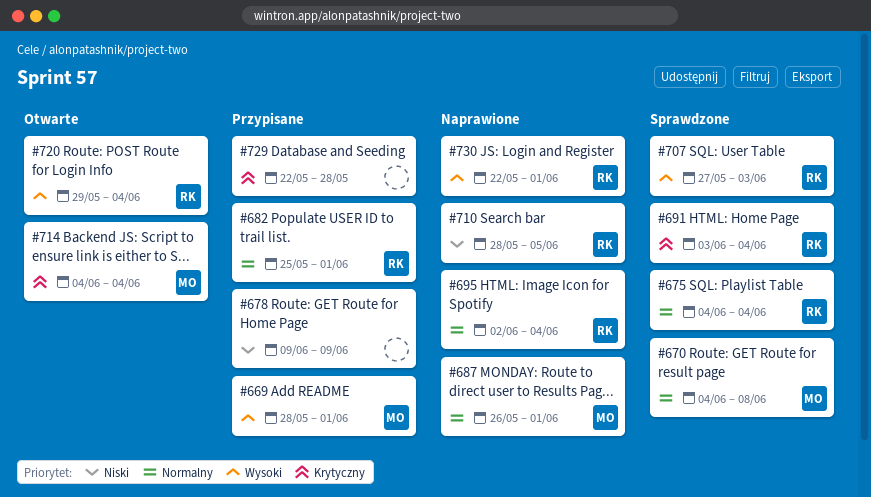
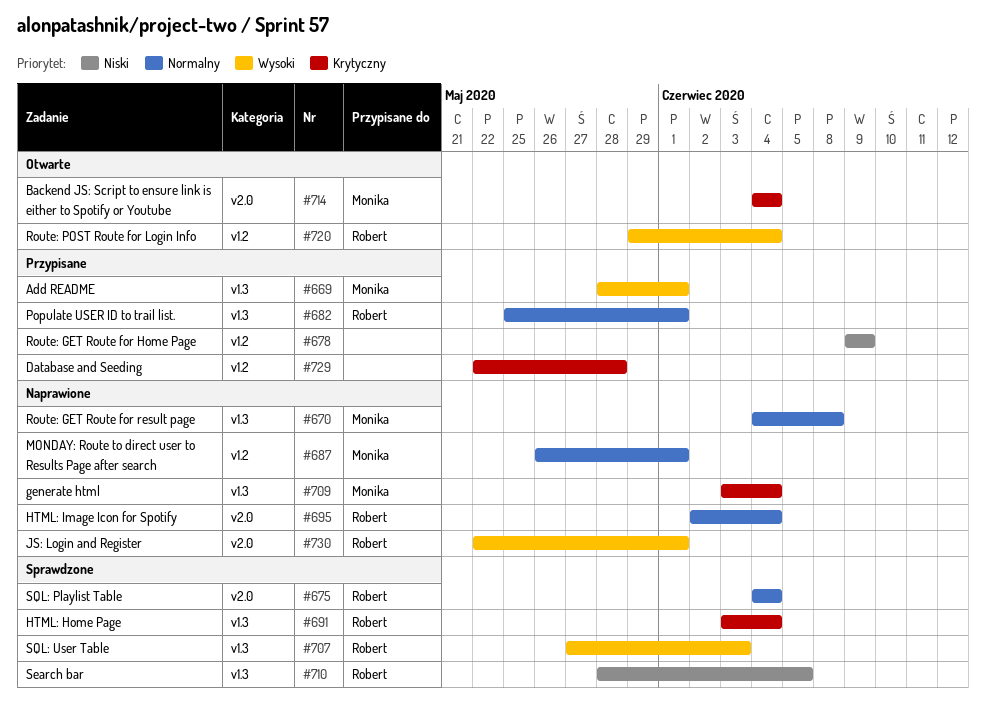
#670, status: Sprawdzone -> Naprawione
#709: none -> present
#710, status: Naprawione -> Sprawdzone

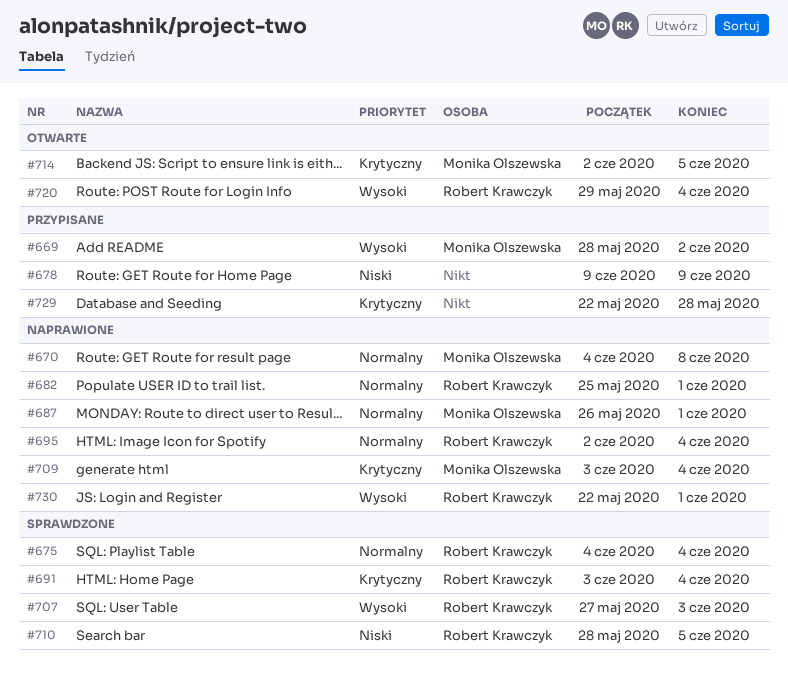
#669, due: Jun 1 -> Jun 2
#682, status: Przypisane -> Naprawione
#714, start: Jun 4 -> Jun 2
#714, due: Jun 4 -> Jun 5

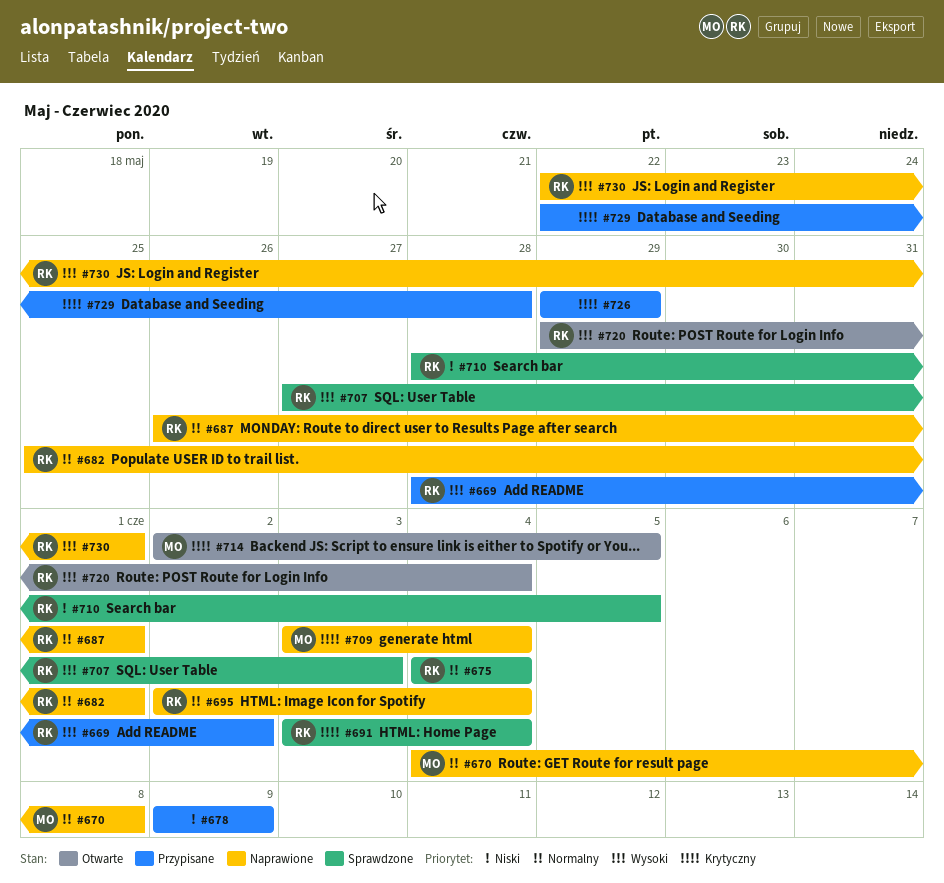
#669, owner: Monika Olszewska -> Robert Krawczyk
#687, owner: Monika Olszewska -> Robert Krawczyk
#726: none -> present

